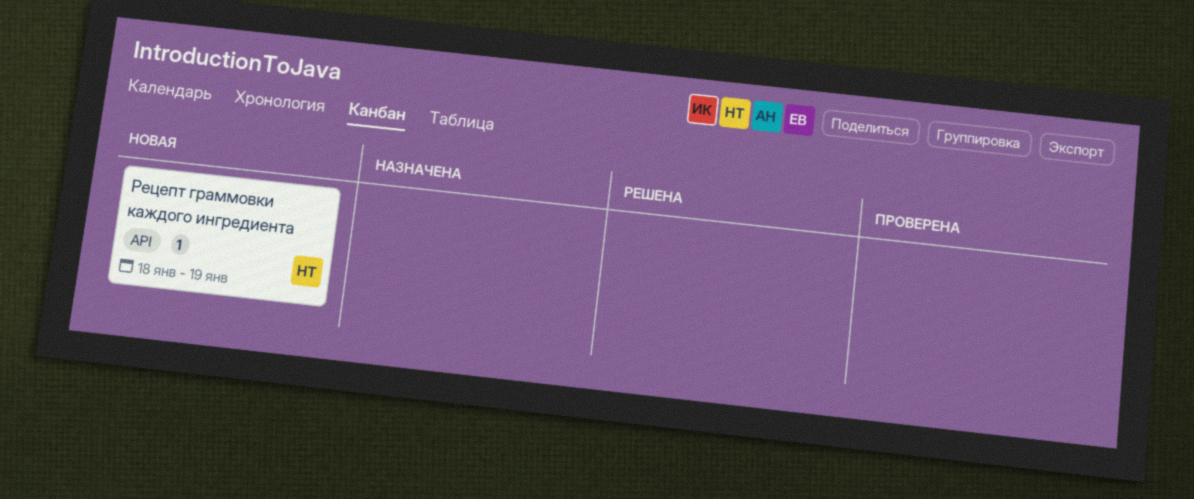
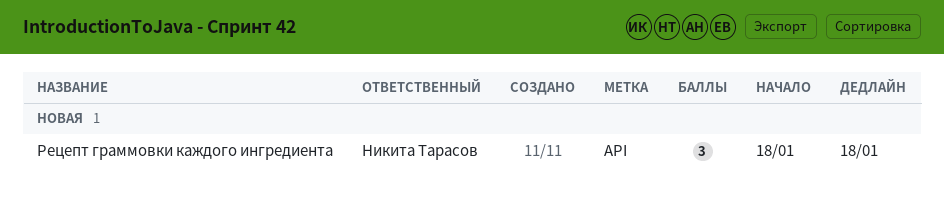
Рецепт граммовки каждого ингредиента, estimate: 1 -> 3
Рецепт граммовки каждого ингредиента, due: Jan 19 -> Jan 18

